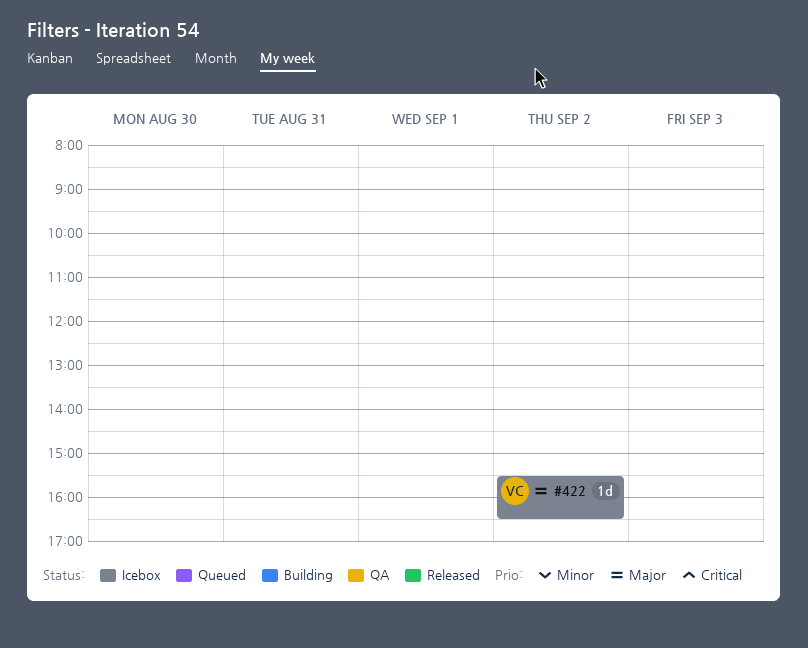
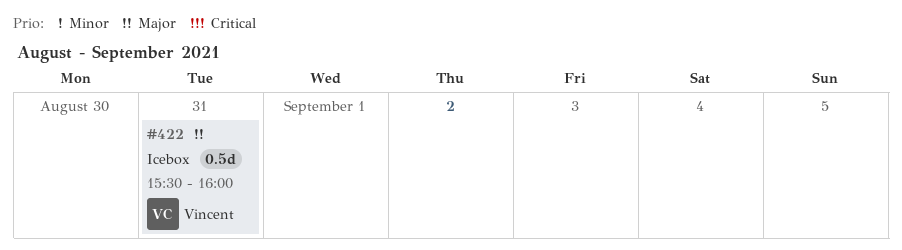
#422, estimate: 1d -> 0.5d
#422, day: Sep 2 -> Aug 31
#422, ends: 16:30 -> 16:00

